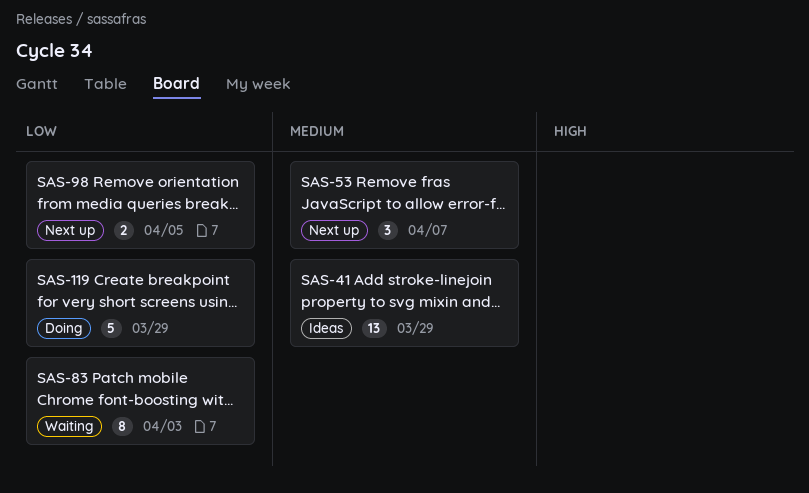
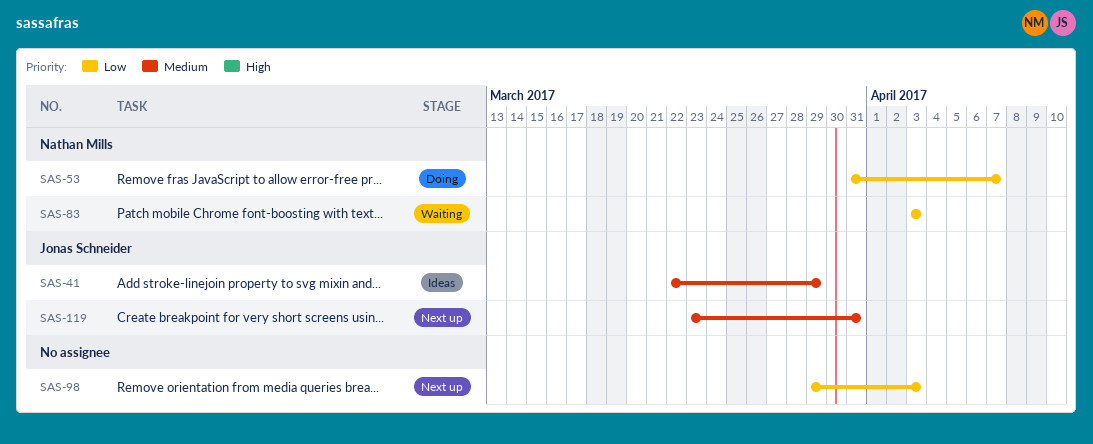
SAS-53, status: Next up -> Doing
SAS-53, priority: Medium -> Low
SAS-98, due: Apr 5 -> Apr 3
SAS-119, status: Doing -> Next up
SAS-119, priority: Low -> Medium
SAS-119, due: Mar 29 -> Mar 31

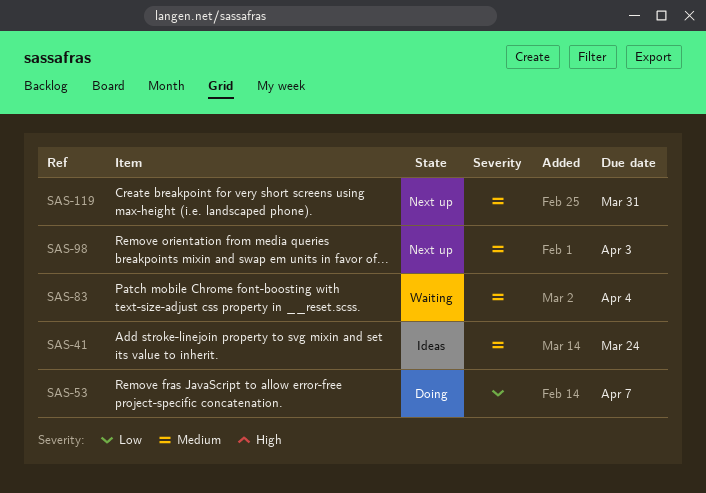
SAS-41, due: Mar 29 -> Mar 24
SAS-83, priority: Low -> Medium
SAS-83, due: Apr 3 -> Apr 4
SAS-98, priority: Low -> Medium

